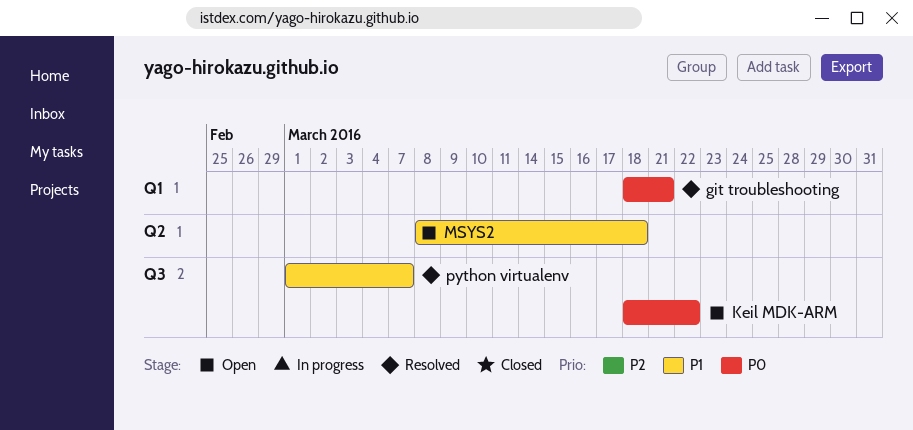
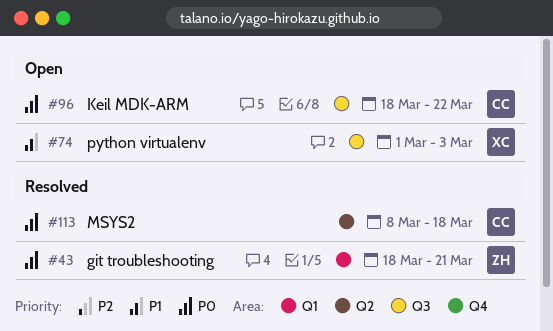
MSYS2, status: Open -> Resolved
MSYS2, priority: P1 -> P0
python virtualenv, status: Resolved -> Open
python virtualenv, due: Mar 7 -> Mar 3

